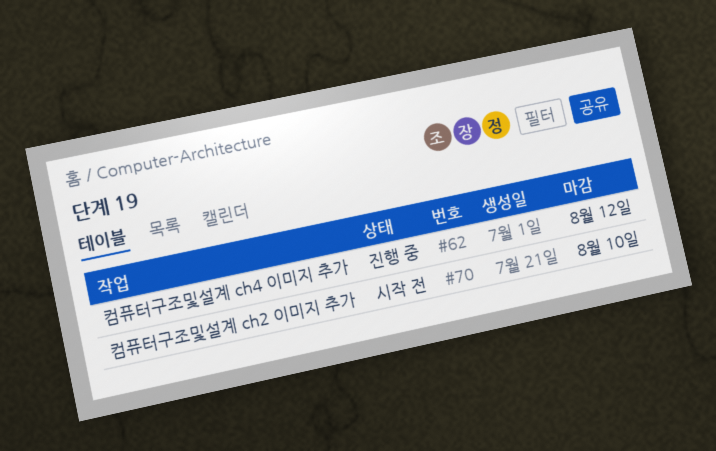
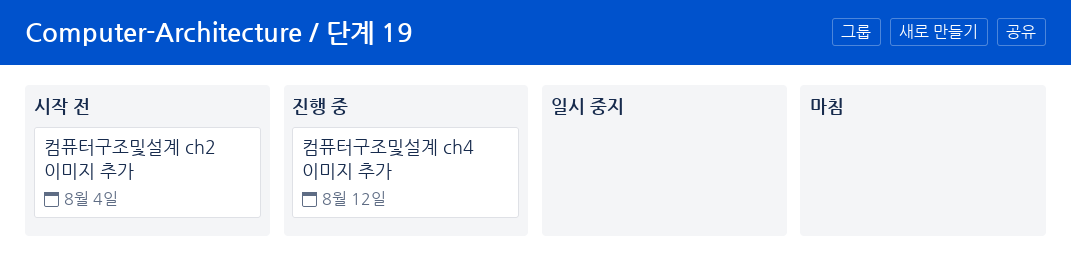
컴퓨터구조및설계 ch2 이미지 추가, due: Aug 10 -> Aug 4

